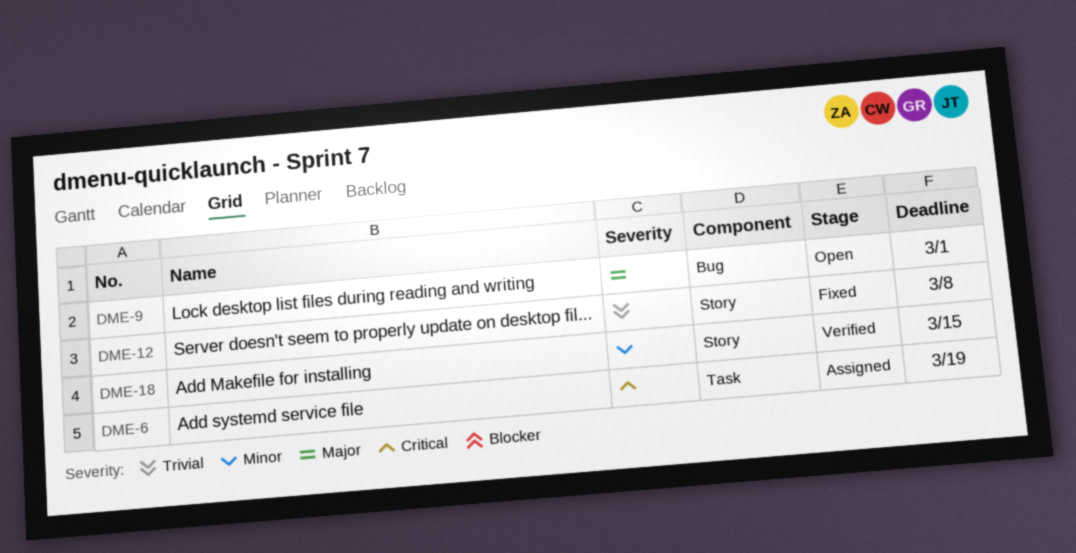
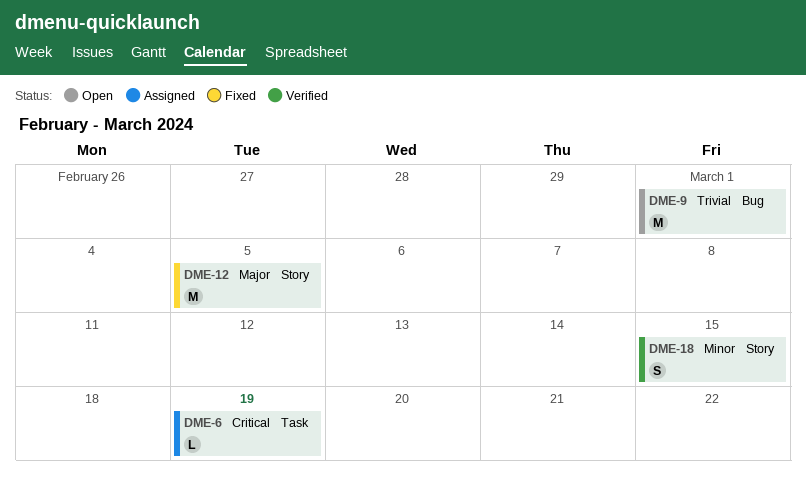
DME-9, priority: Major -> Trivial
DME-12, priority: Trivial -> Major
DME-12, due: Mar 8 -> Mar 5

